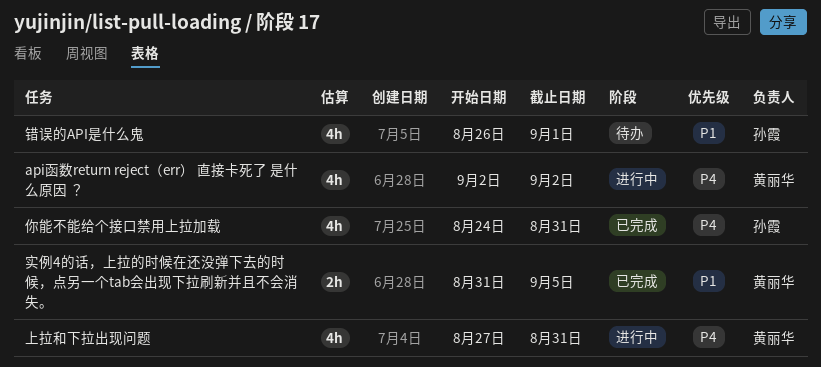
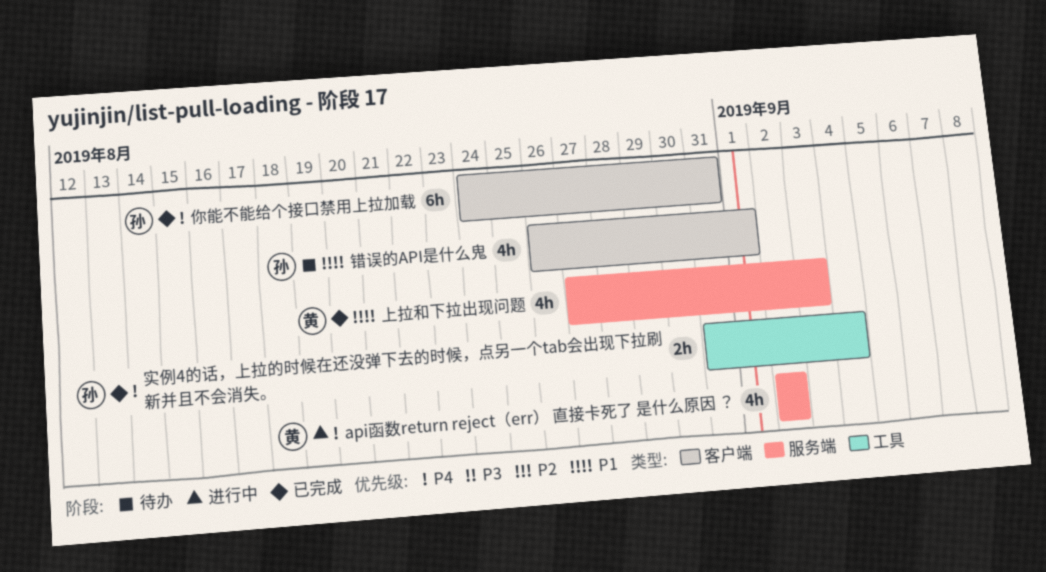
上拉和下拉出现问题, status: 进行中 -> 已完成
上拉和下拉出现问题, priority: P4 -> P1
上拉和下拉出现问题, due: Aug 31 -> Sep 3
你能不能给个接口禁用上拉加载, estimate: 4h -> 6h
实例4的话，上拉的时候在还没弹下去的时候，点另一个tab会出现下拉刷新并且不会消失。, owner: 黄丽华 -> 孙霞
实例4的话，上拉的时候在还没弹下去的时候，点另一个tab会出现下拉刷新并且不会消失。, priority: P1 -> P4
实例4的话，上拉的时候在还没弹下去的时候，点另一个tab会出现下拉刷新并且不会消失。, due: Sep 5 -> Sep 4

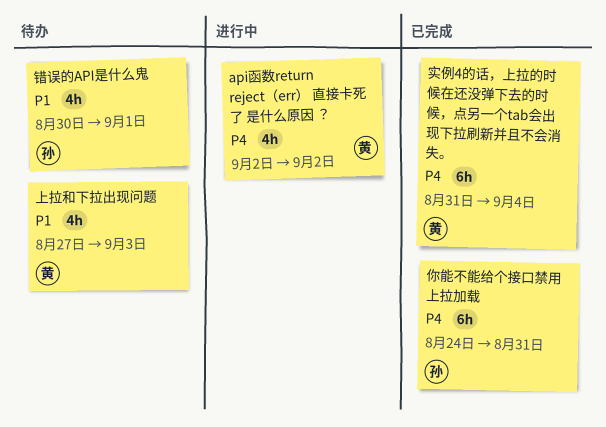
上拉和下拉出现问题, status: 已完成 -> 待办
实例4的话，上拉的时候在还没弹下去的时候，点另一个tab会出现下拉刷新并且不会消失。, owner: 孙 -> 黄
实例4的话，上拉的时候在还没弹下去的时候，点另一个tab会出现下拉刷新并且不会消失。, estimate: 2h -> 6h
错误的API是什么鬼, start: Aug 26 -> Aug 30

